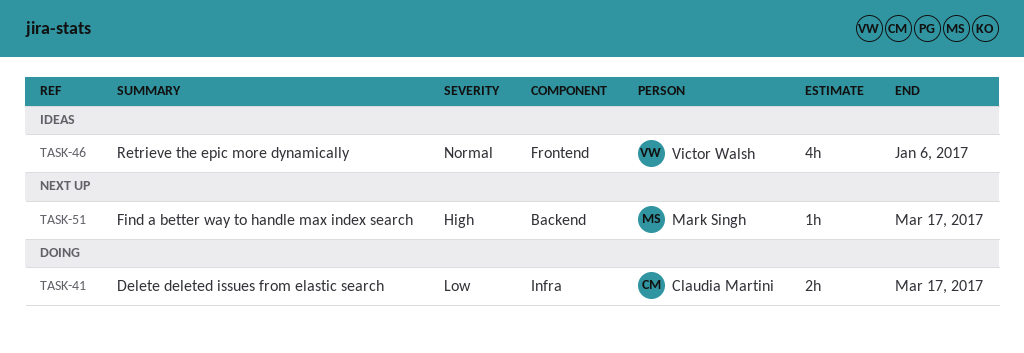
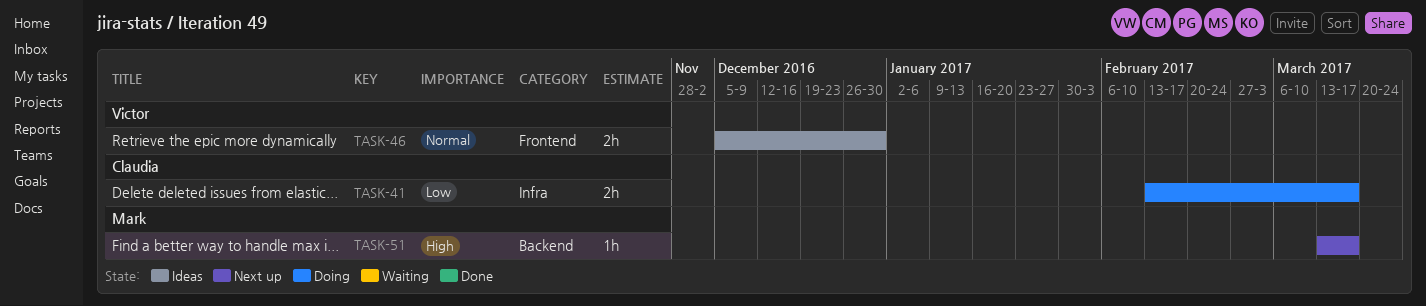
TASK-46, estimate: 4h -> 2h
TASK-46, due: Jan 6 -> Dec 30

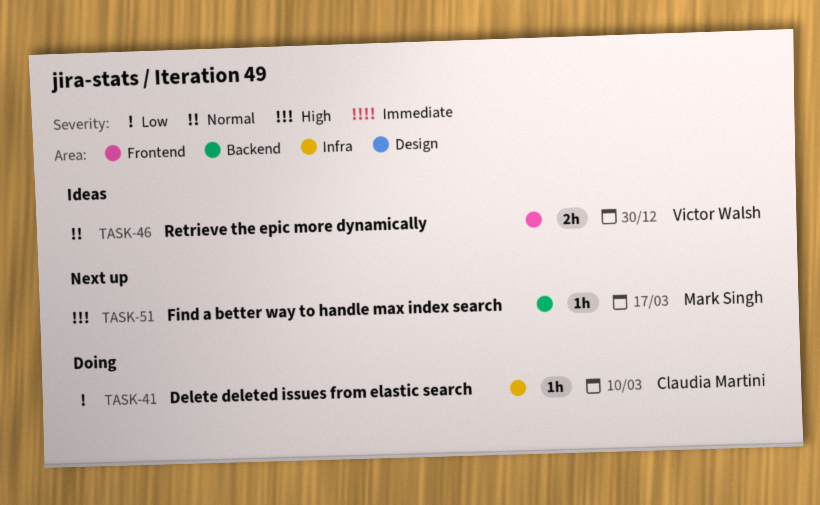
TASK-41, estimate: 2h -> 1h
TASK-41, due: Mar 17 -> Mar 10

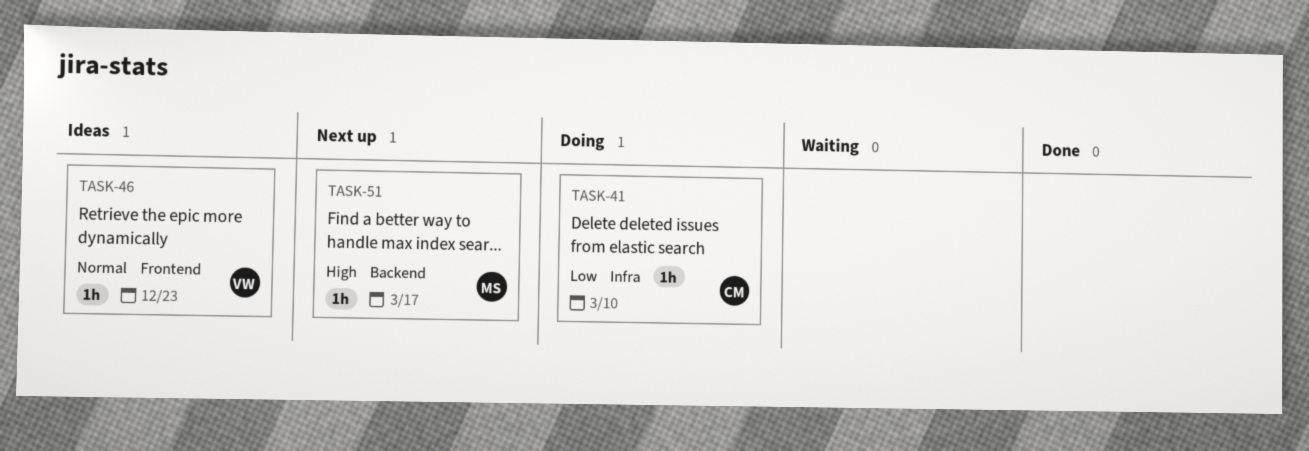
TASK-46, estimate: 2h -> 1h
TASK-46, due: Dec 30 -> Dec 23

